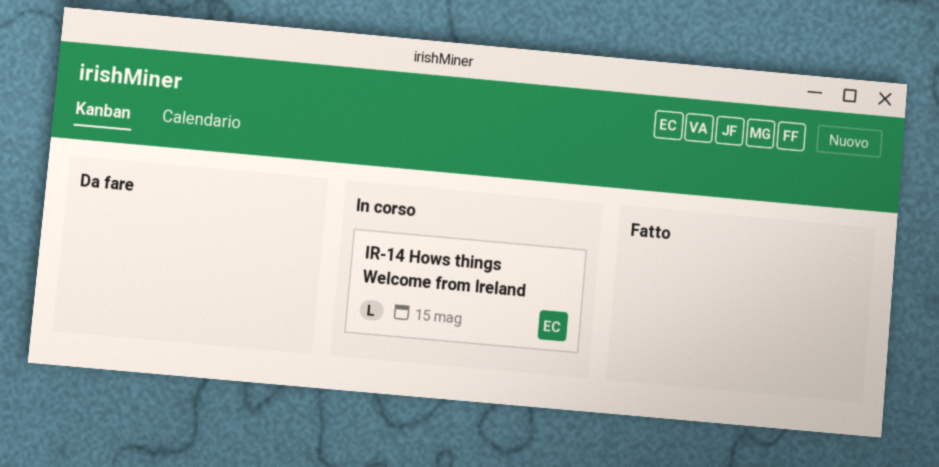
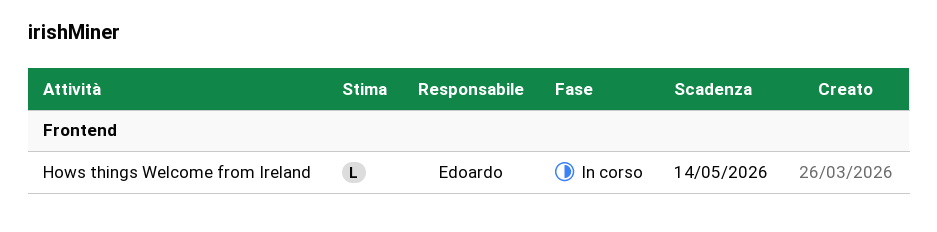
Hows things Welcome from Ireland, due: May 15 -> May 14

